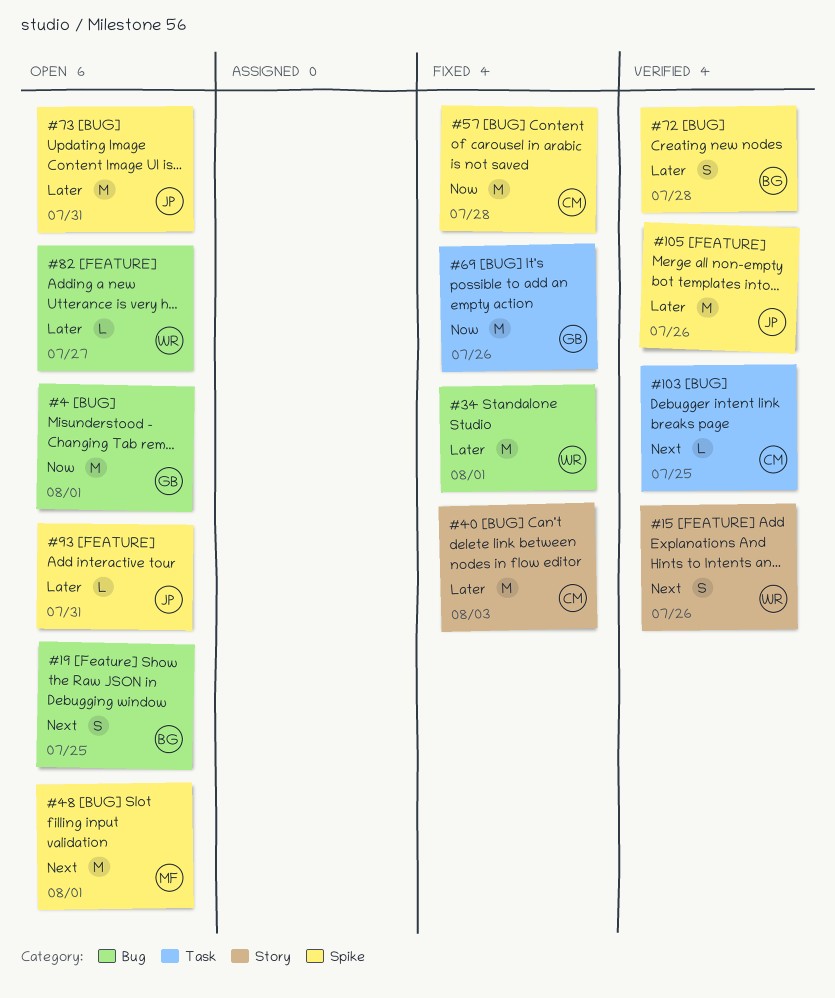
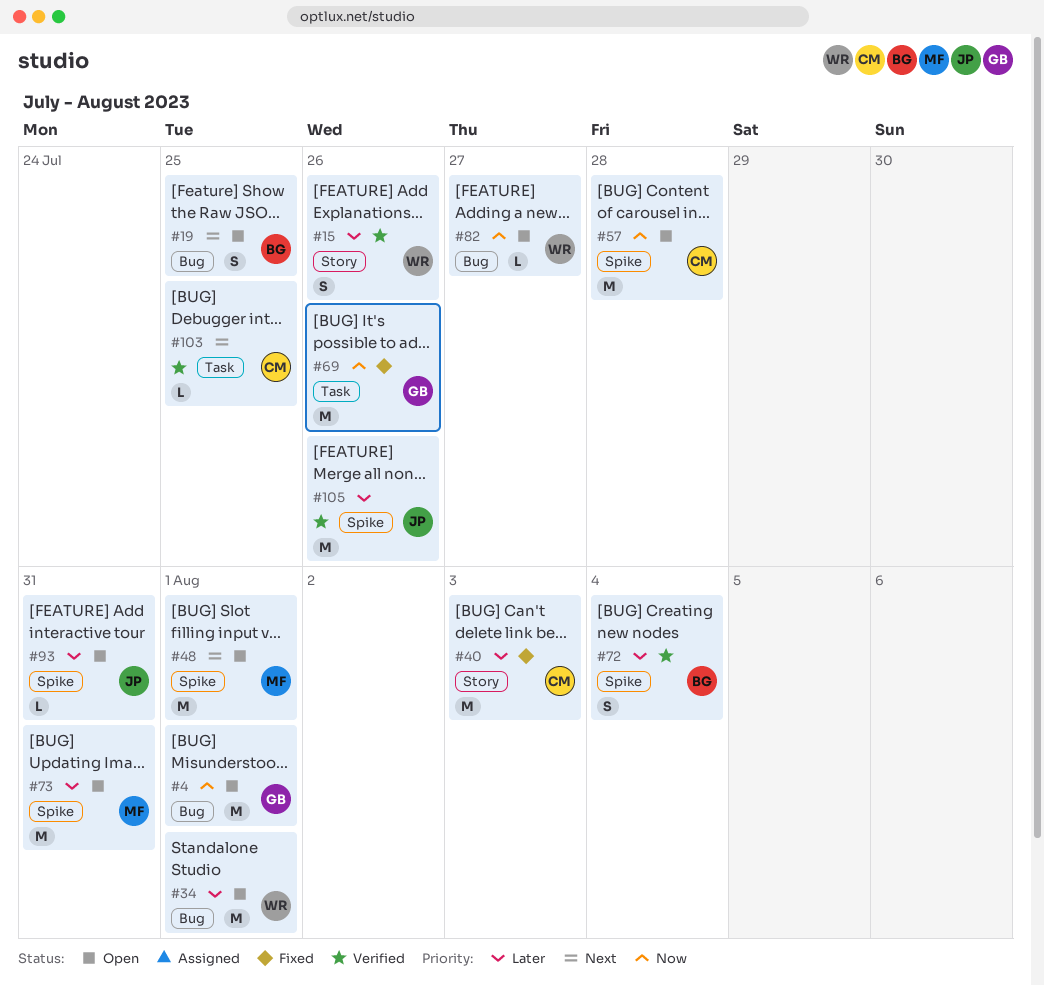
#15, priority: Next -> Later
#34, status: Fixed -> Open
#57, status: Fixed -> Open
#72, due: Jul 28 -> Aug 4
#73, owner: JP -> MF
#82, priority: Later -> Now

